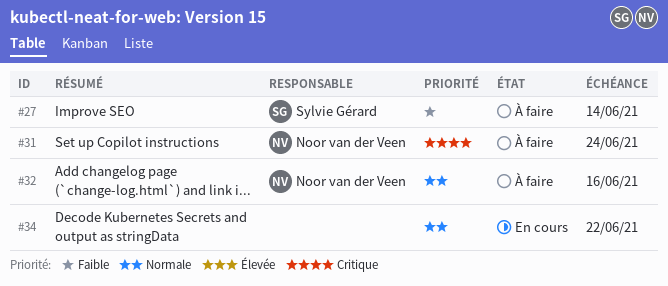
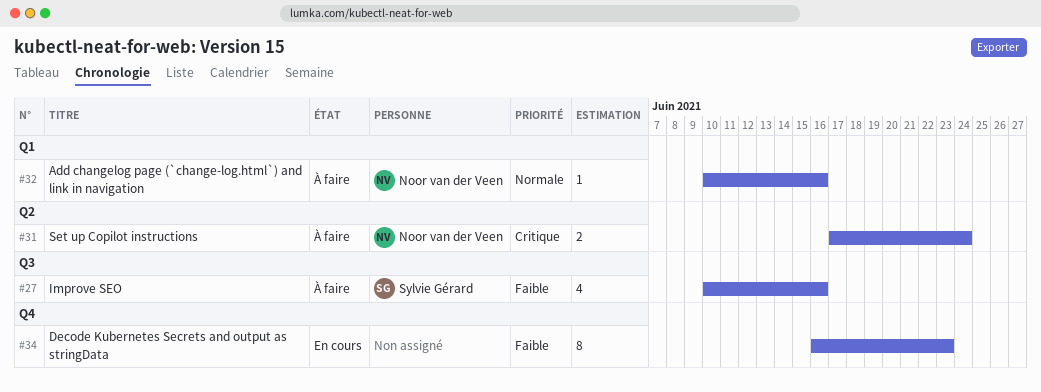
#27, due: Jun 14 -> Jun 16
#34, priority: Normale -> Faible
#34, due: Jun 22 -> Jun 23

